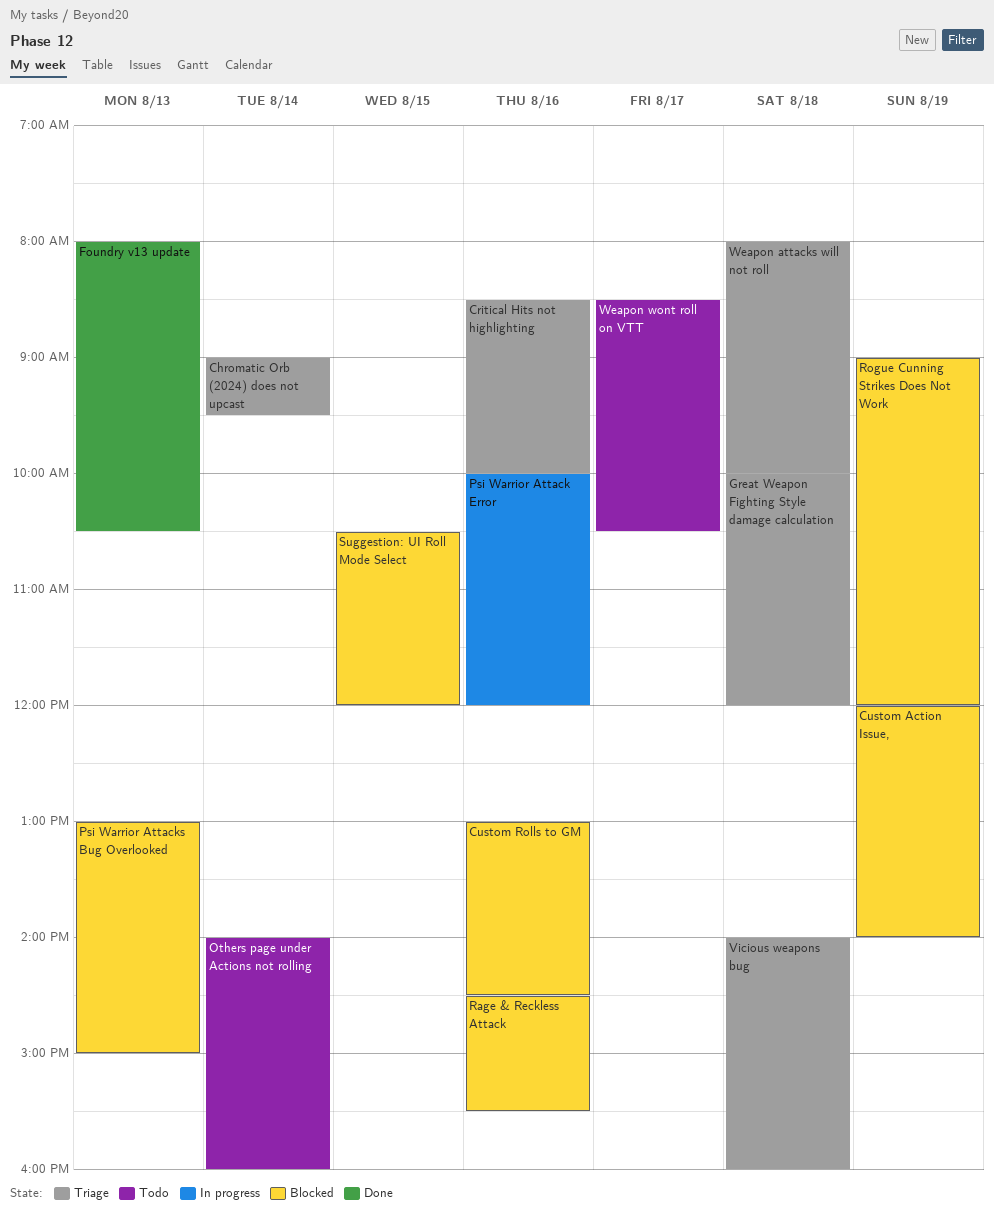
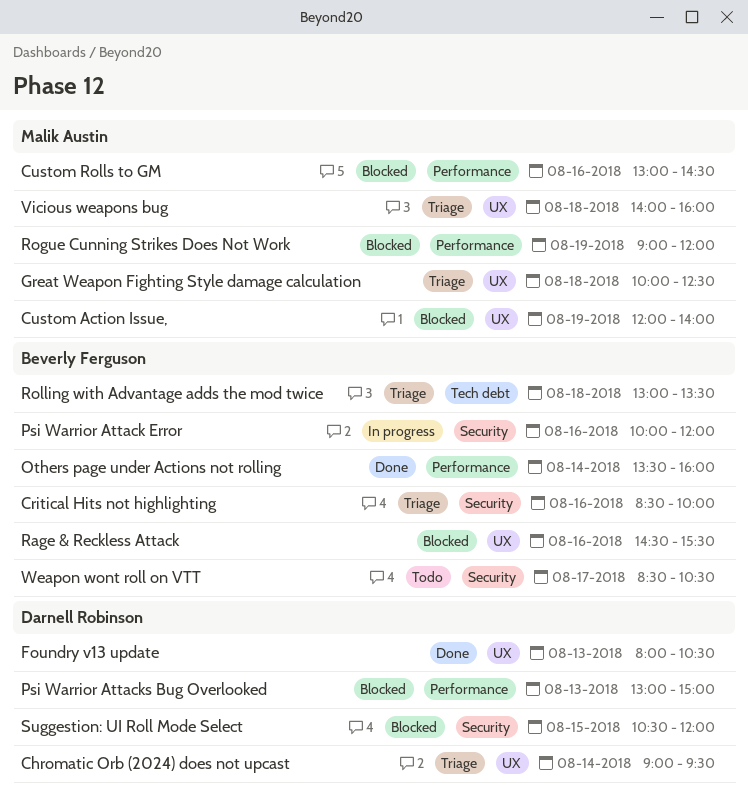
Great Weapon Fighting Style damage calculation, ends: 12:00 -> 12:30
Others page under Actions not rolling, status: Todo -> Done
Others page under Actions not rolling, begins: 14:00 -> 13:30
Rolling with Advantage adds the mod twice: none -> present
Weapon attacks will not roll: present -> none

